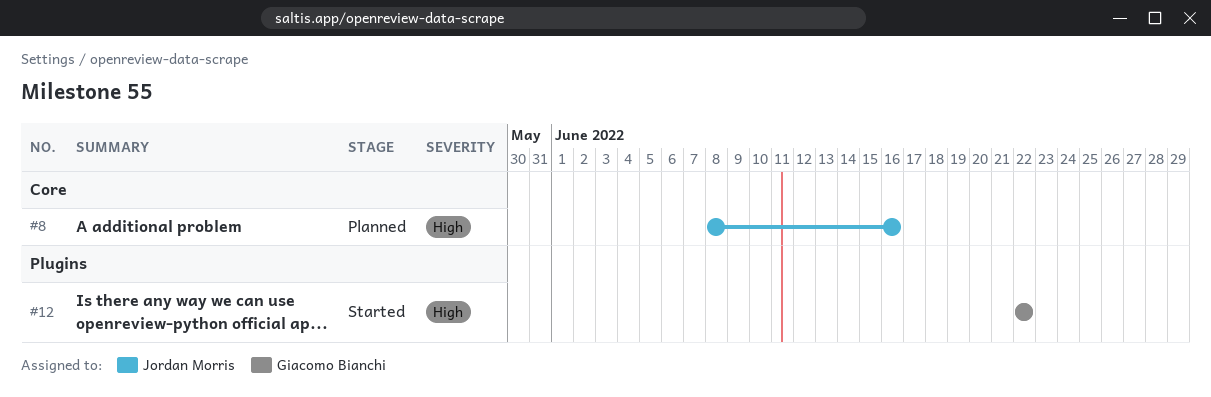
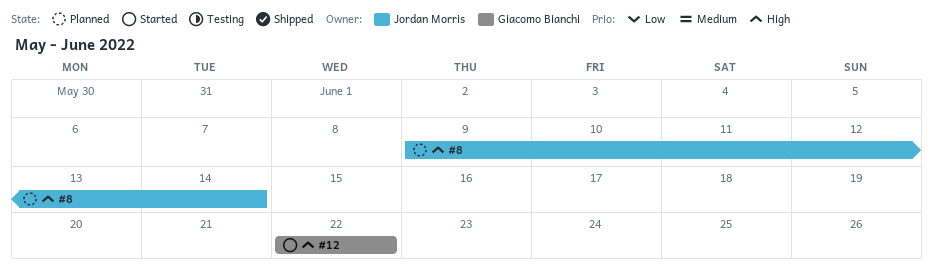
#8, start: Jun 8 -> Jun 9
#8, due: Jun 16 -> Jun 14

